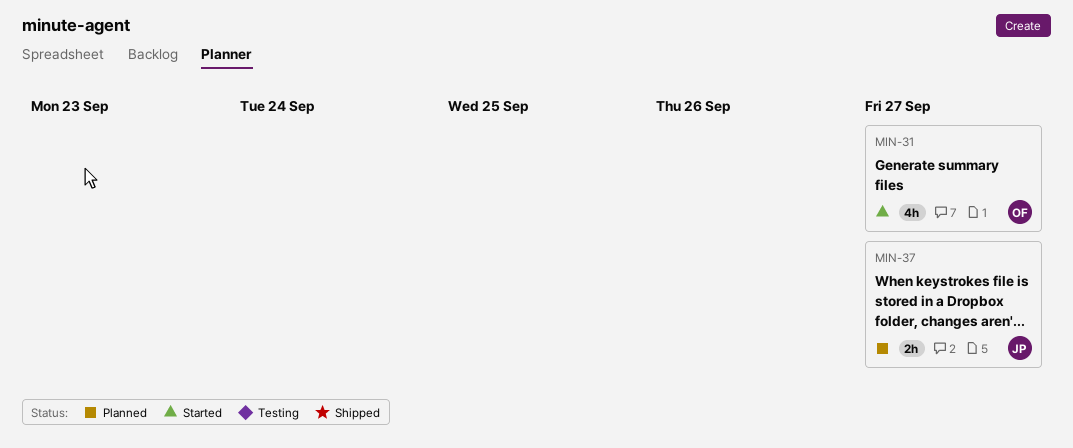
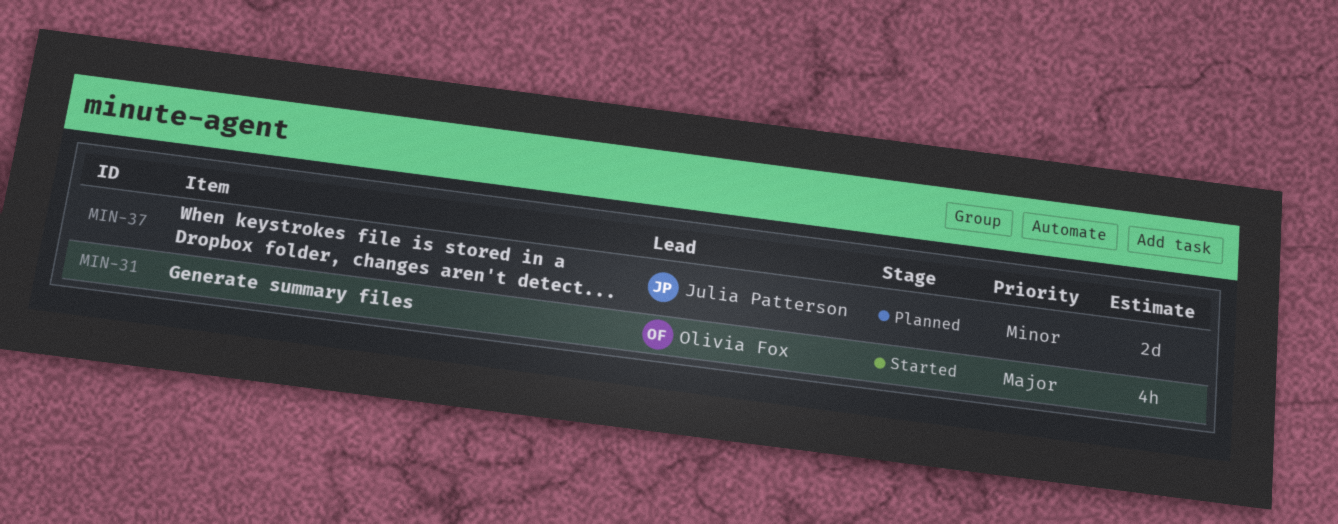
MIN-37, estimate: 2h -> 2d

